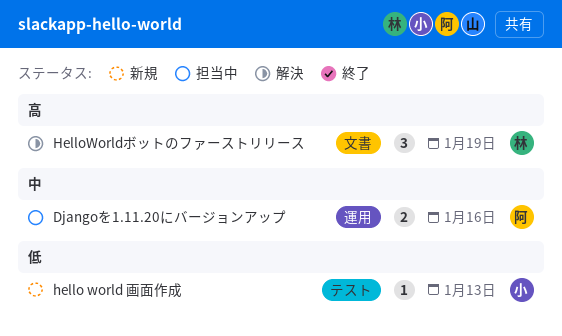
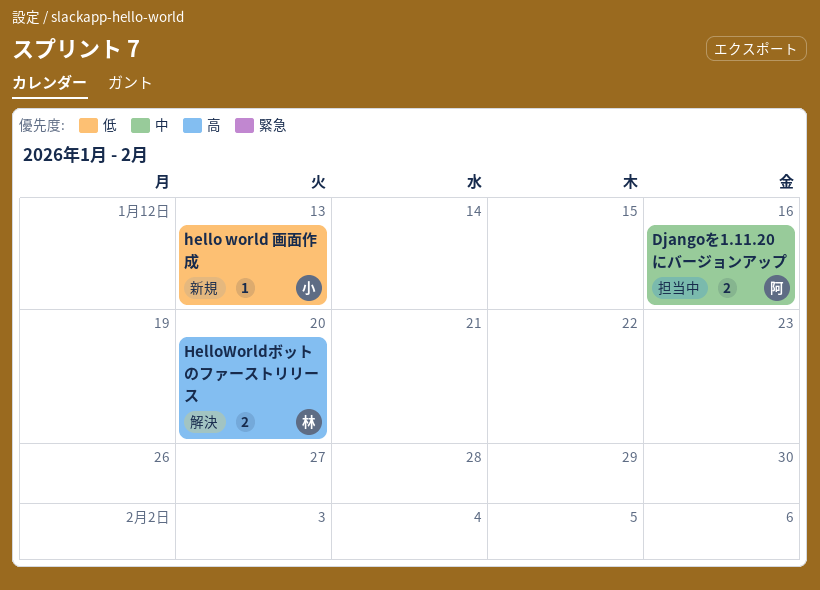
HelloWorldボットのファーストリリース, estimate: 3 -> 2
HelloWorldボットのファーストリリース, due: Jan 19 -> Jan 20

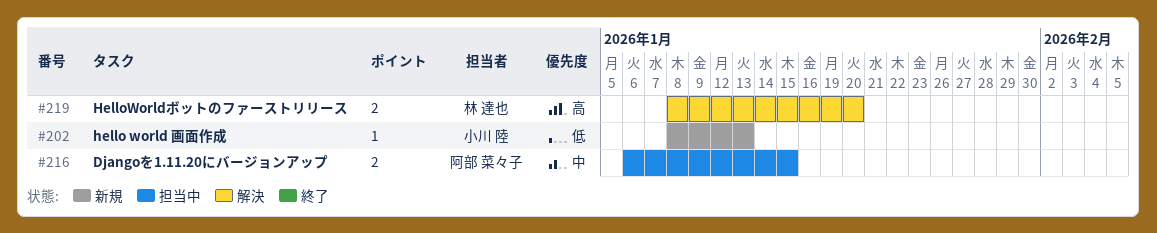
Djangoを1.11.20にバージョンアップ, due: Jan 16 -> Jan 15

